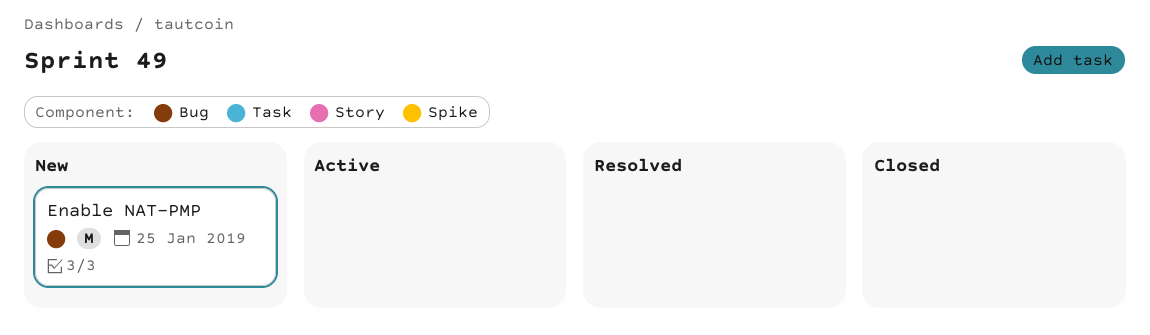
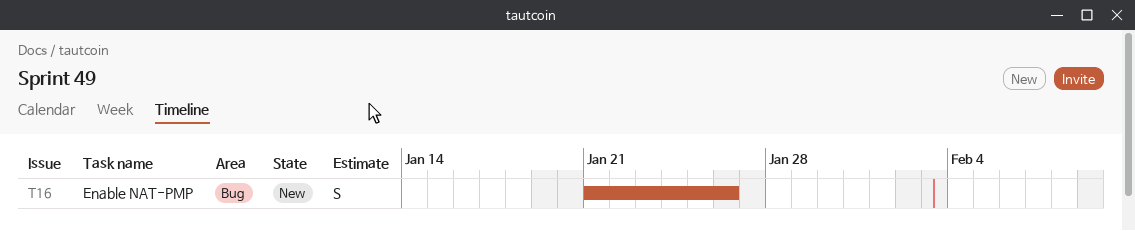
Enable NAT-PMP, estimate: M -> S
Enable NAT-PMP, due: Jan 25 -> Jan 26

